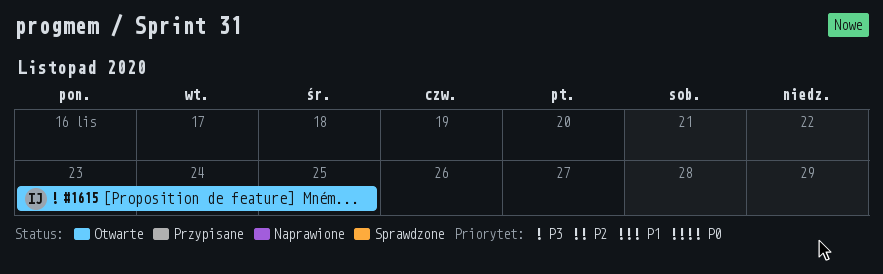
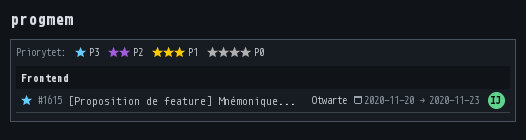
#1615, start: Nov 23 -> Nov 20
#1615, due: Nov 25 -> Nov 23

